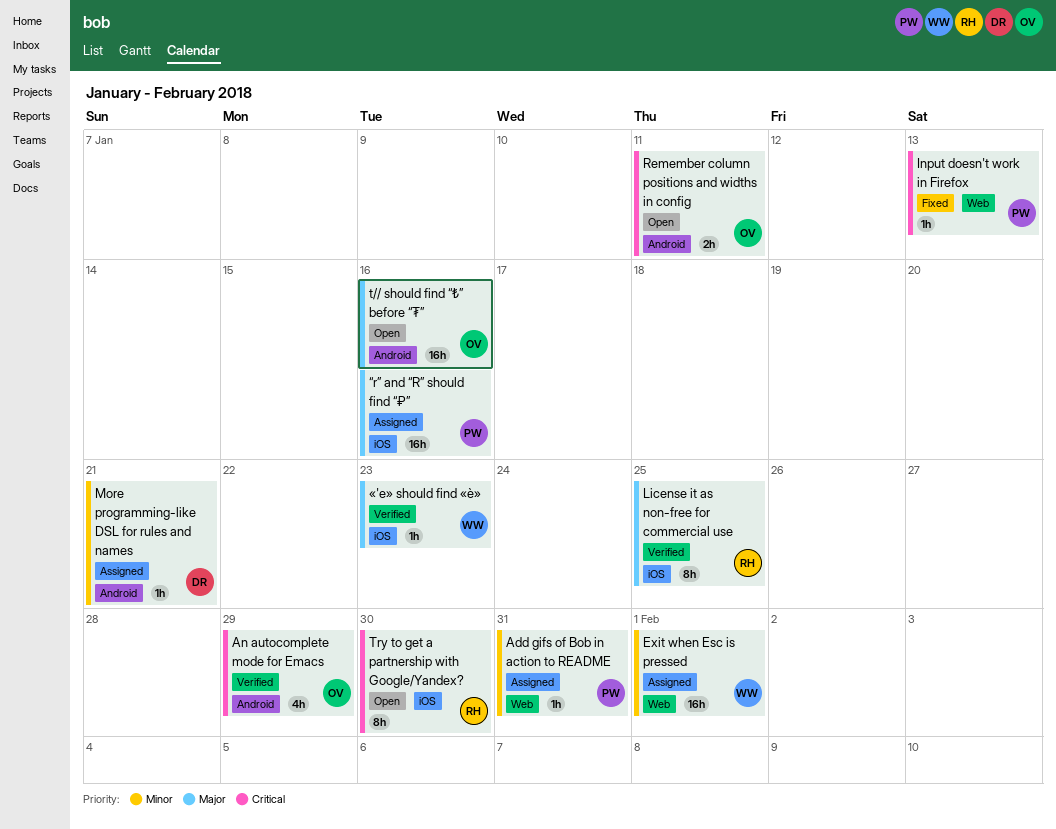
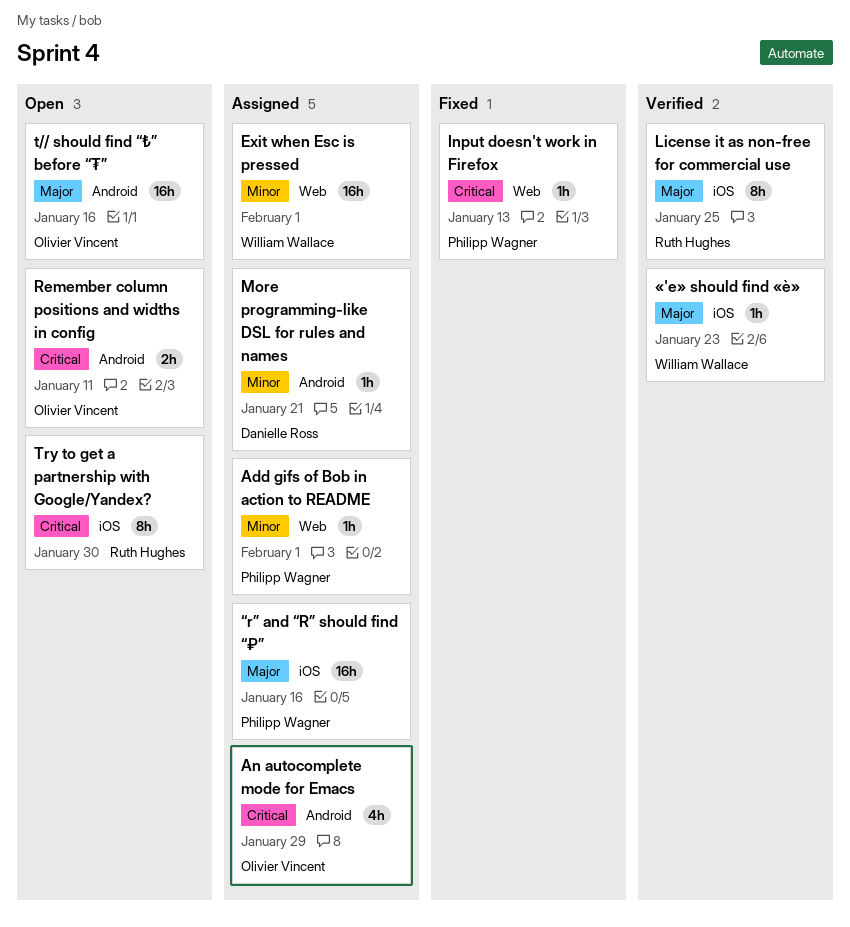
Add gifs of Bob in action to README, due: Jan 31 -> Feb 1
An autocomplete mode for Emacs, status: Verified -> Assigned

